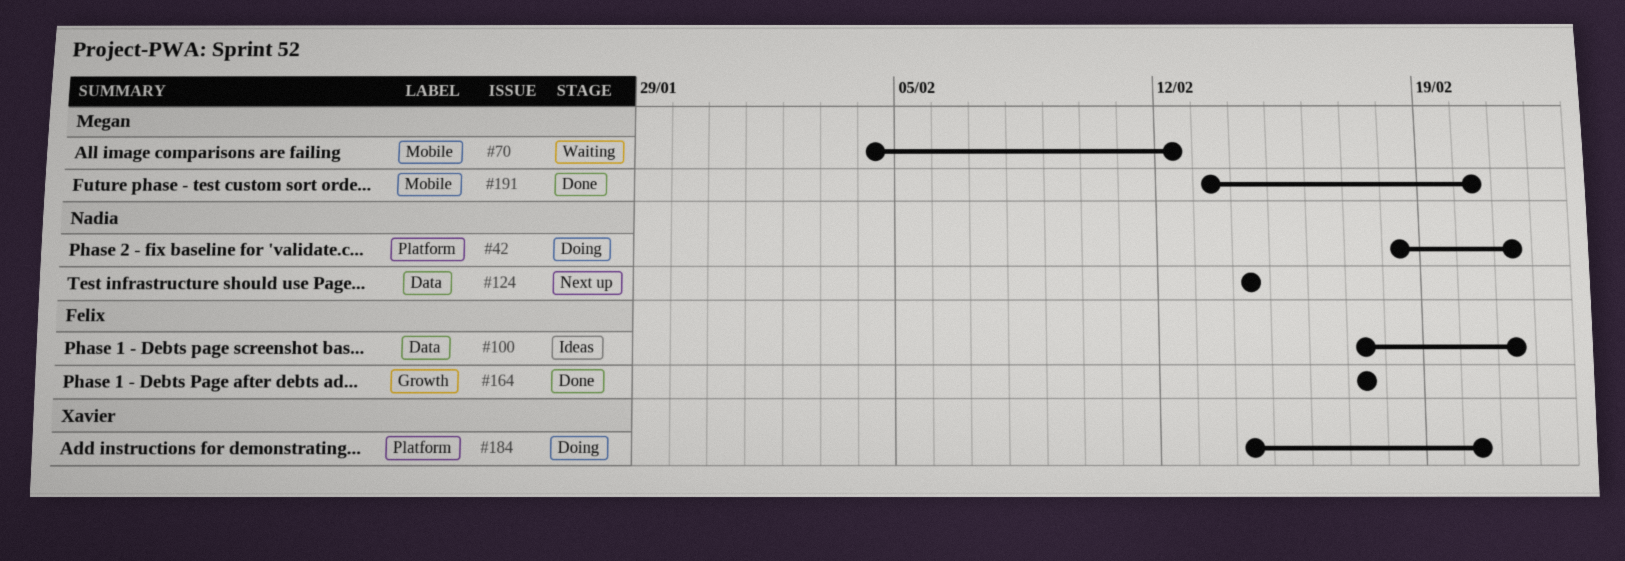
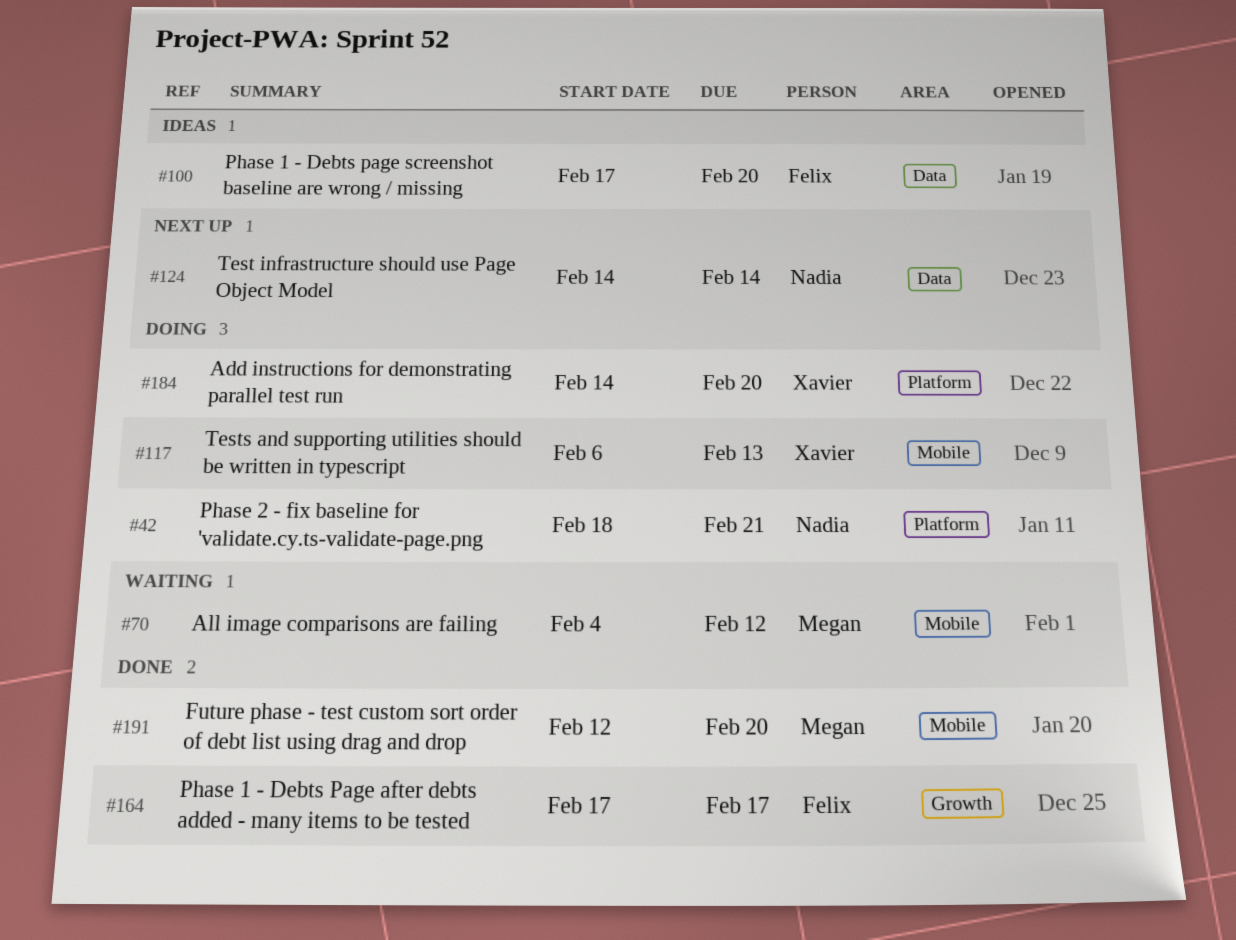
#100, due: Feb 21 -> Feb 20
#117: none -> present
#191, start: Feb 13 -> Feb 12

